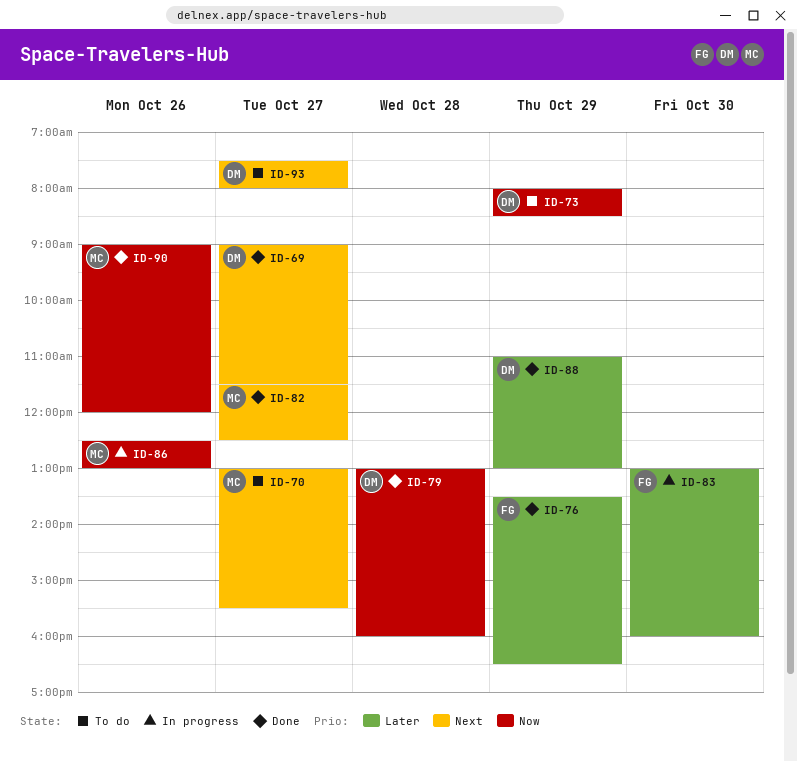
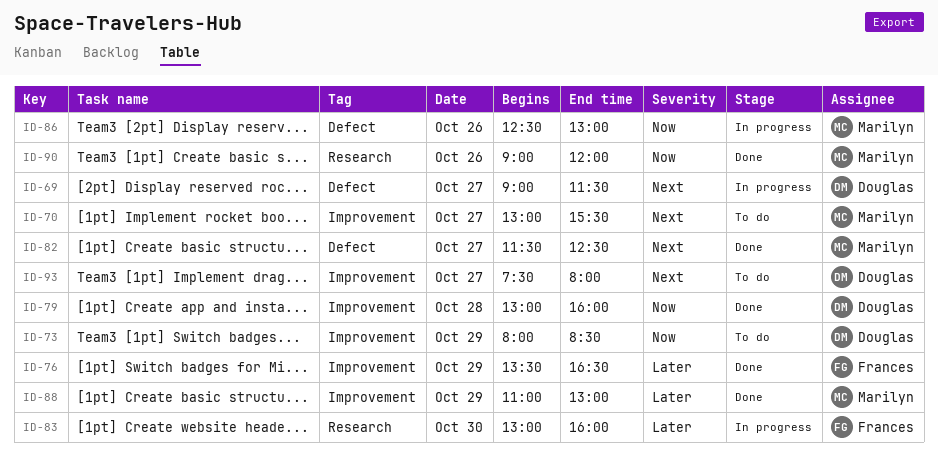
ID-69, status: Done -> In progress
ID-88, owner: Douglas -> Marilyn

